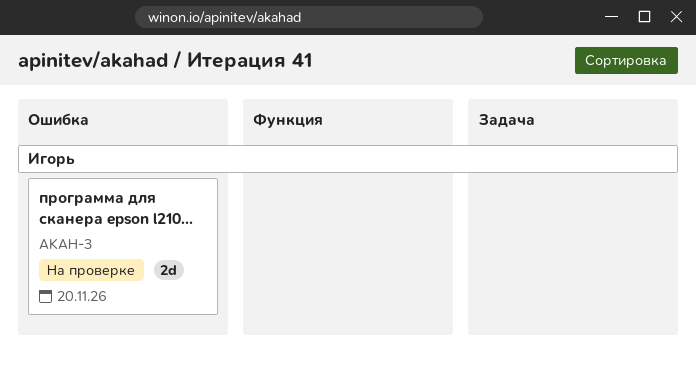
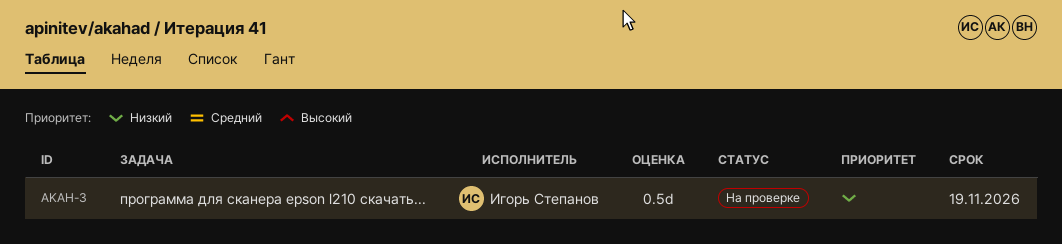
AKAH-3, estimate: 2d -> 0.5d
AKAH-3, due: Nov 20 -> Nov 19

